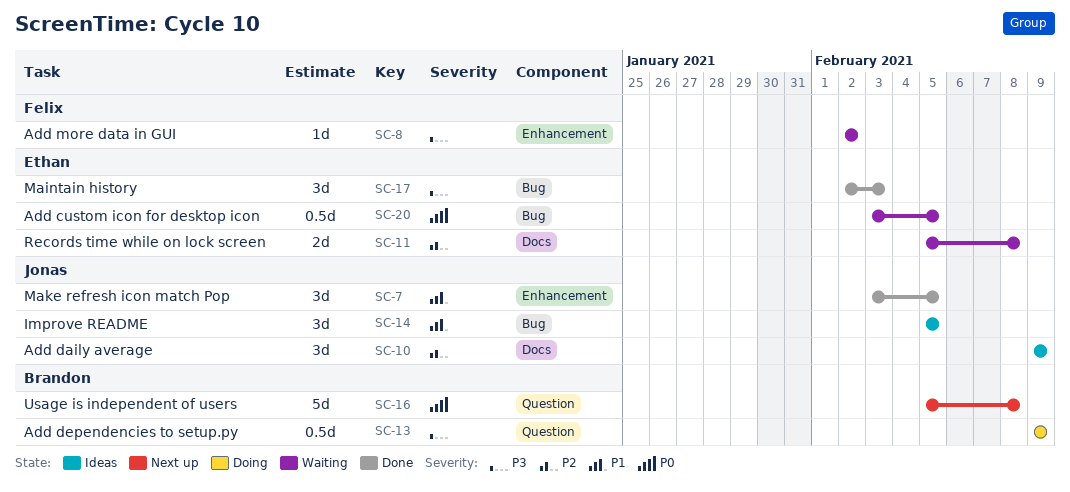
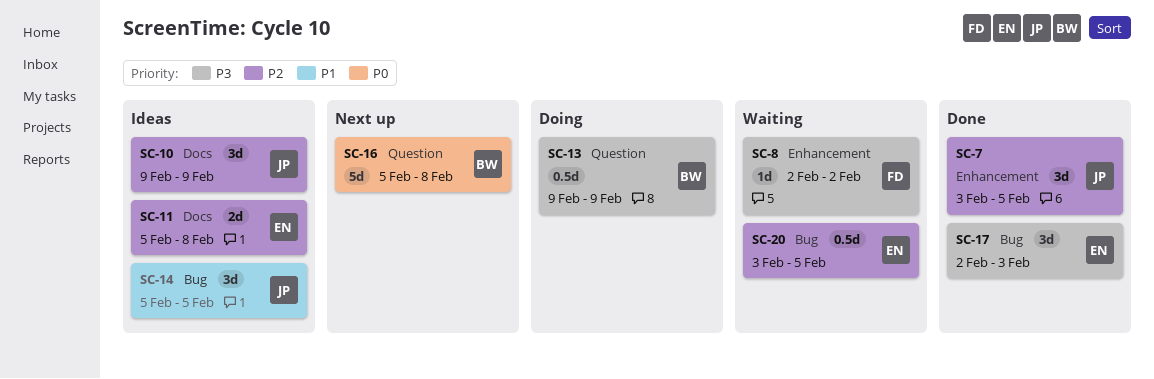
SC-7, priority: P1 -> P2
SC-11, status: Waiting -> Ideas
SC-20, priority: P0 -> P2

